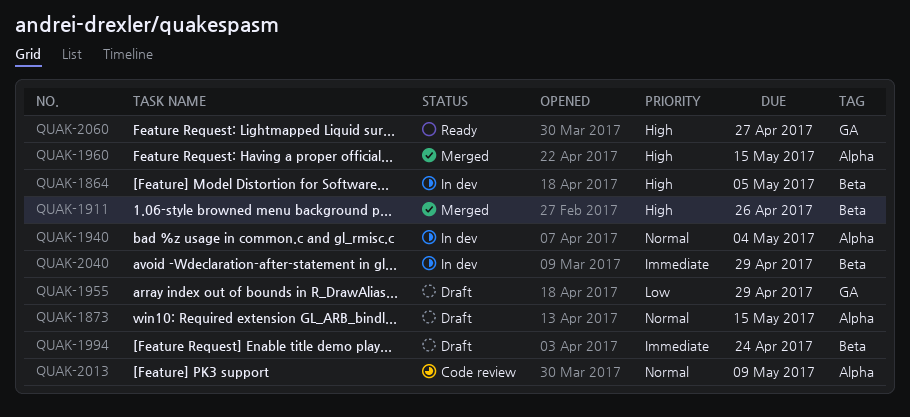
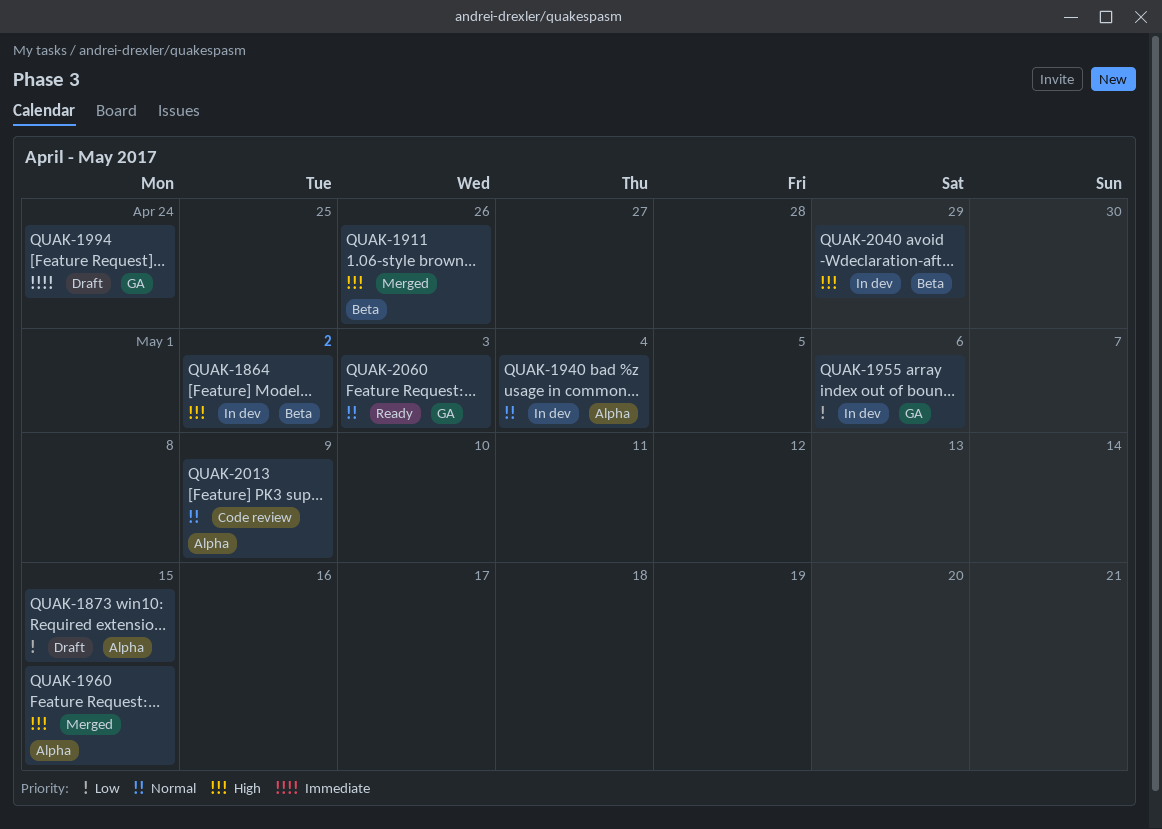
QUAK-1864, due: May 5 -> May 2
QUAK-1873, priority: Normal -> Low
QUAK-1955, status: Draft -> In dev
QUAK-1955, due: Apr 29 -> May 6
QUAK-1994, label: Beta -> GA
QUAK-2040, priority: Immediate -> High
QUAK-2060, priority: High -> Normal
QUAK-2060, due: Apr 27 -> May 3

